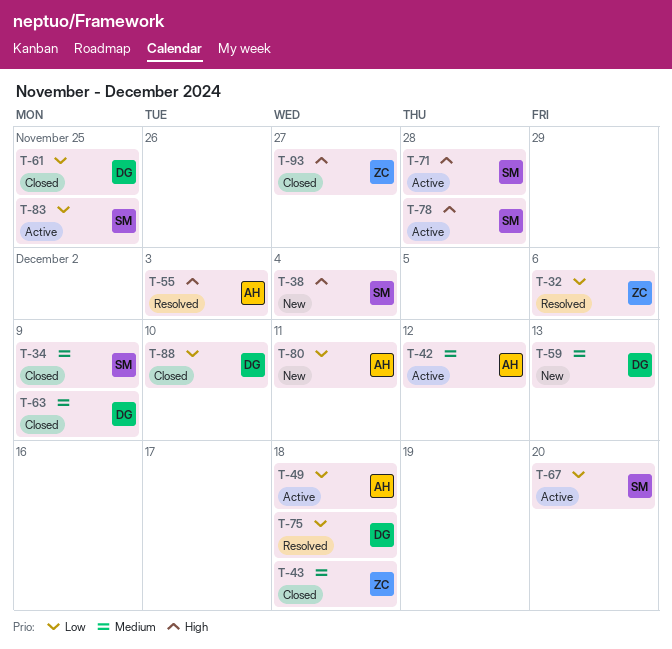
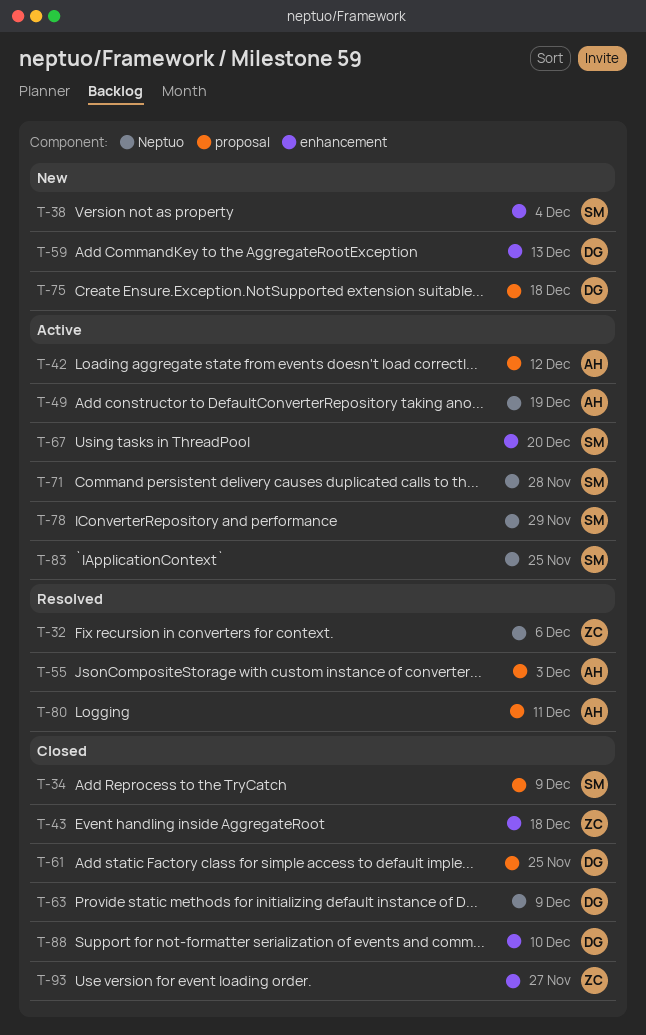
T-49, due: Dec 18 -> Dec 19
T-75, status: Resolved -> New
T-78, due: Nov 28 -> Nov 29
T-80, status: New -> Resolved

